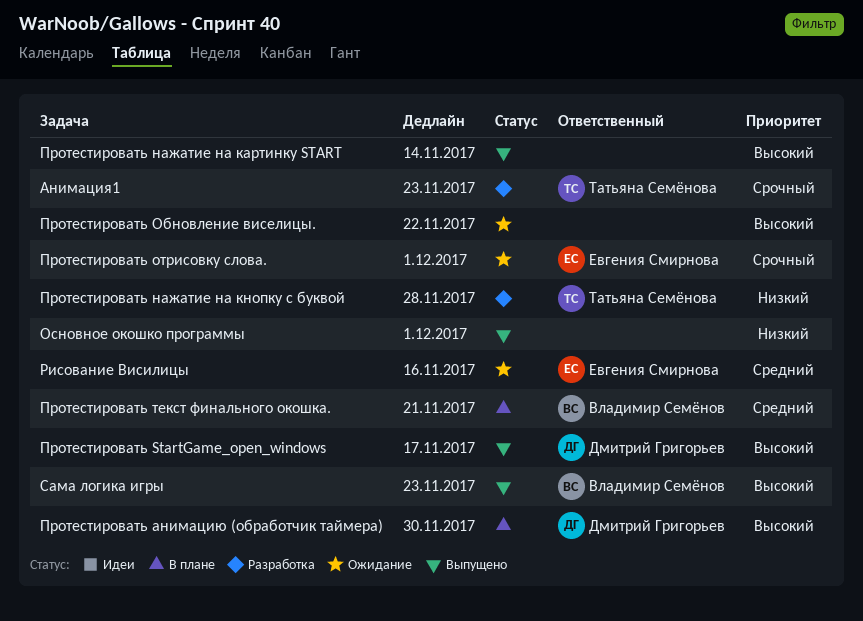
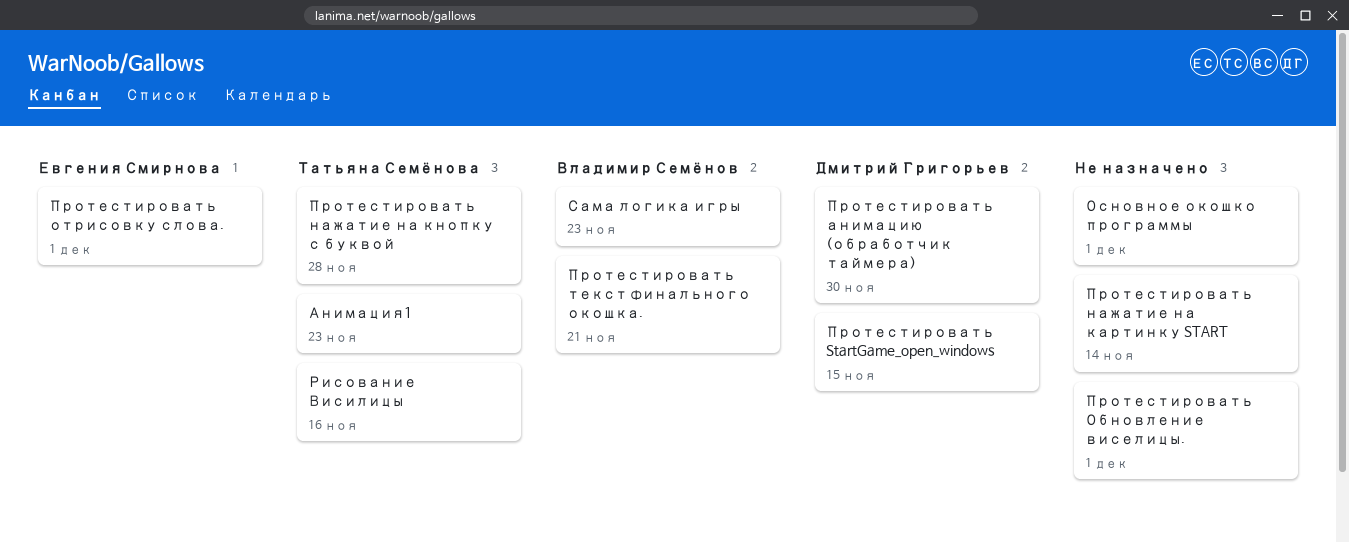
Протестировать StartGame_open_windows, due: Nov 17 -> Nov 15
Протестировать Обновление виселицы., due: Nov 22 -> Dec 1
Рисование Висилицы, owner: Евгения Смирнова -> Татьяна Семёнова

